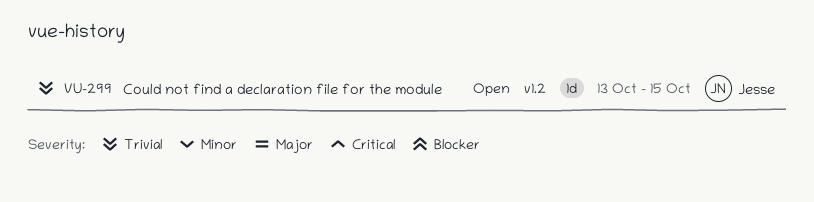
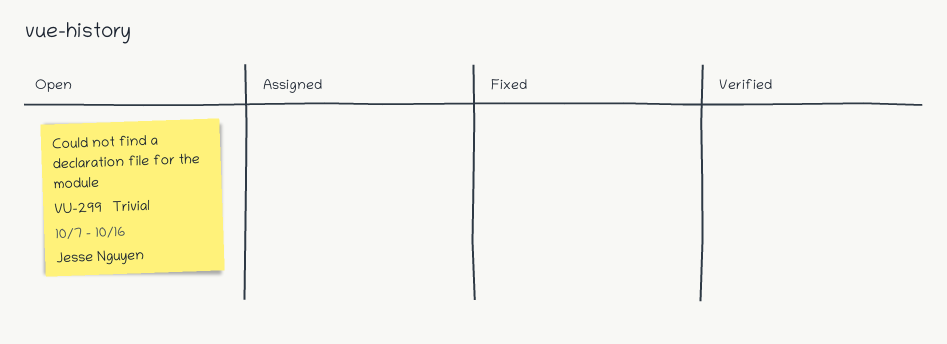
VU-299, start: Oct 13 -> Oct 7
VU-299, due: Oct 15 -> Oct 16

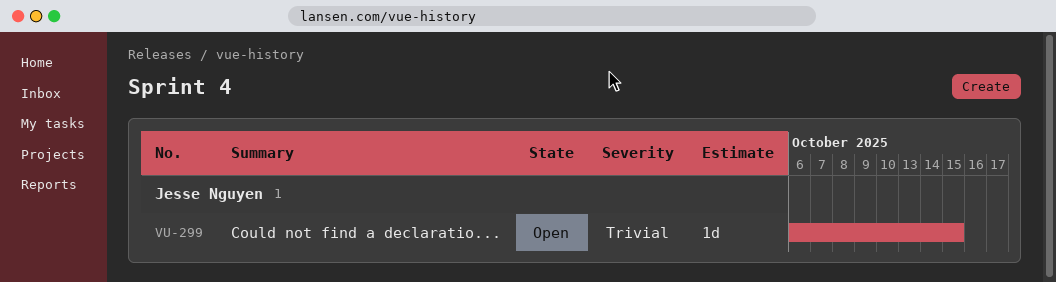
VU-299, start: Oct 7 -> Oct 6
VU-299, due: Oct 16 -> Oct 15

